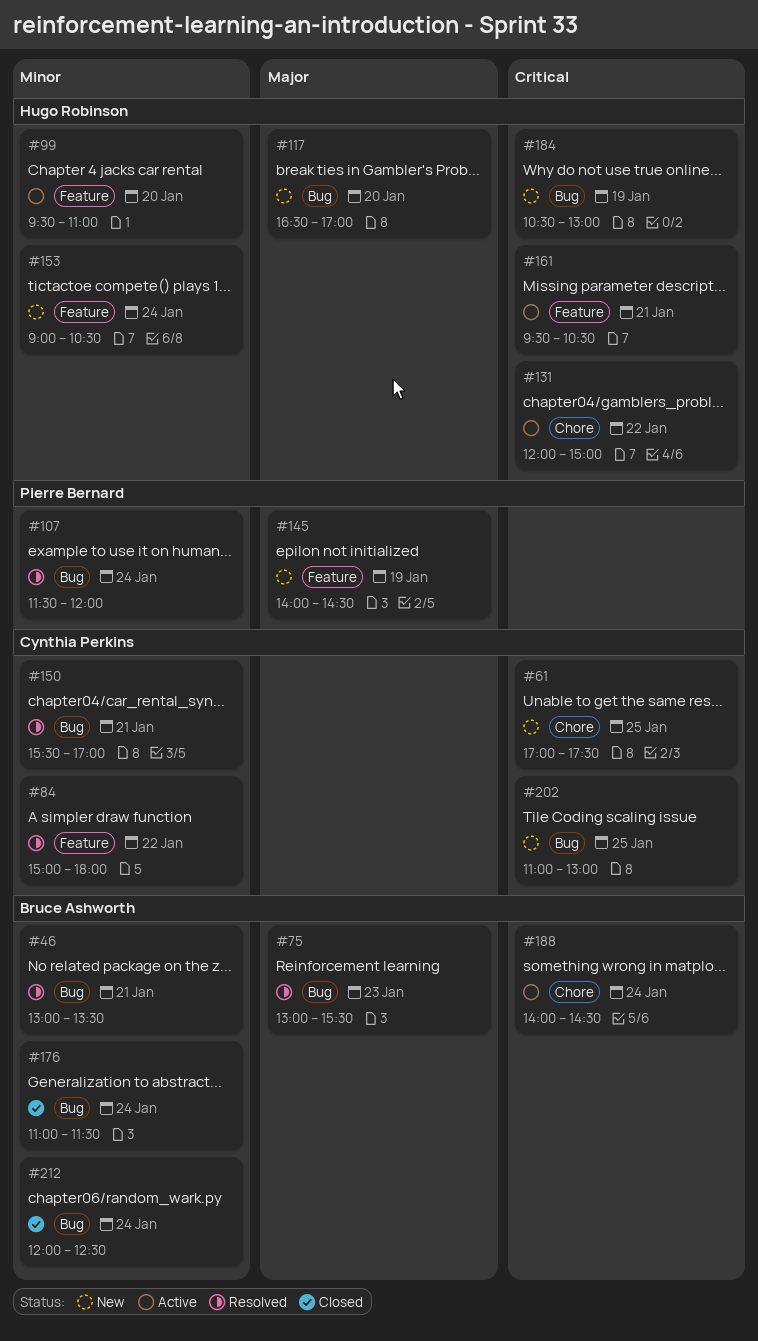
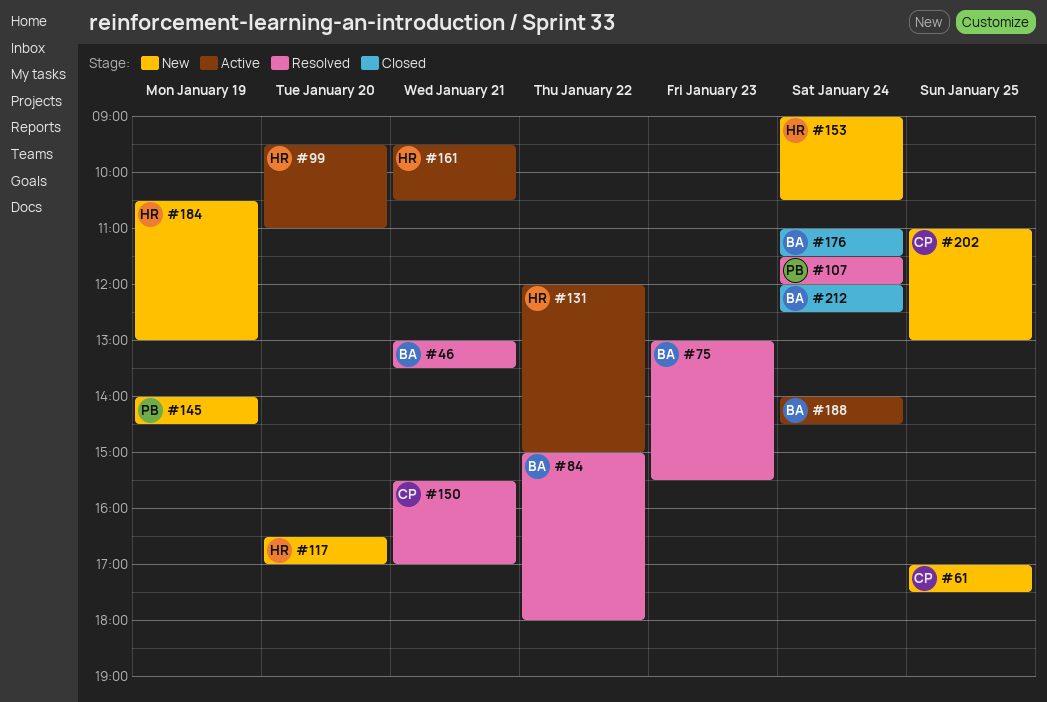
#84, owner: Cynthia Perkins -> Bruce Ashworth

